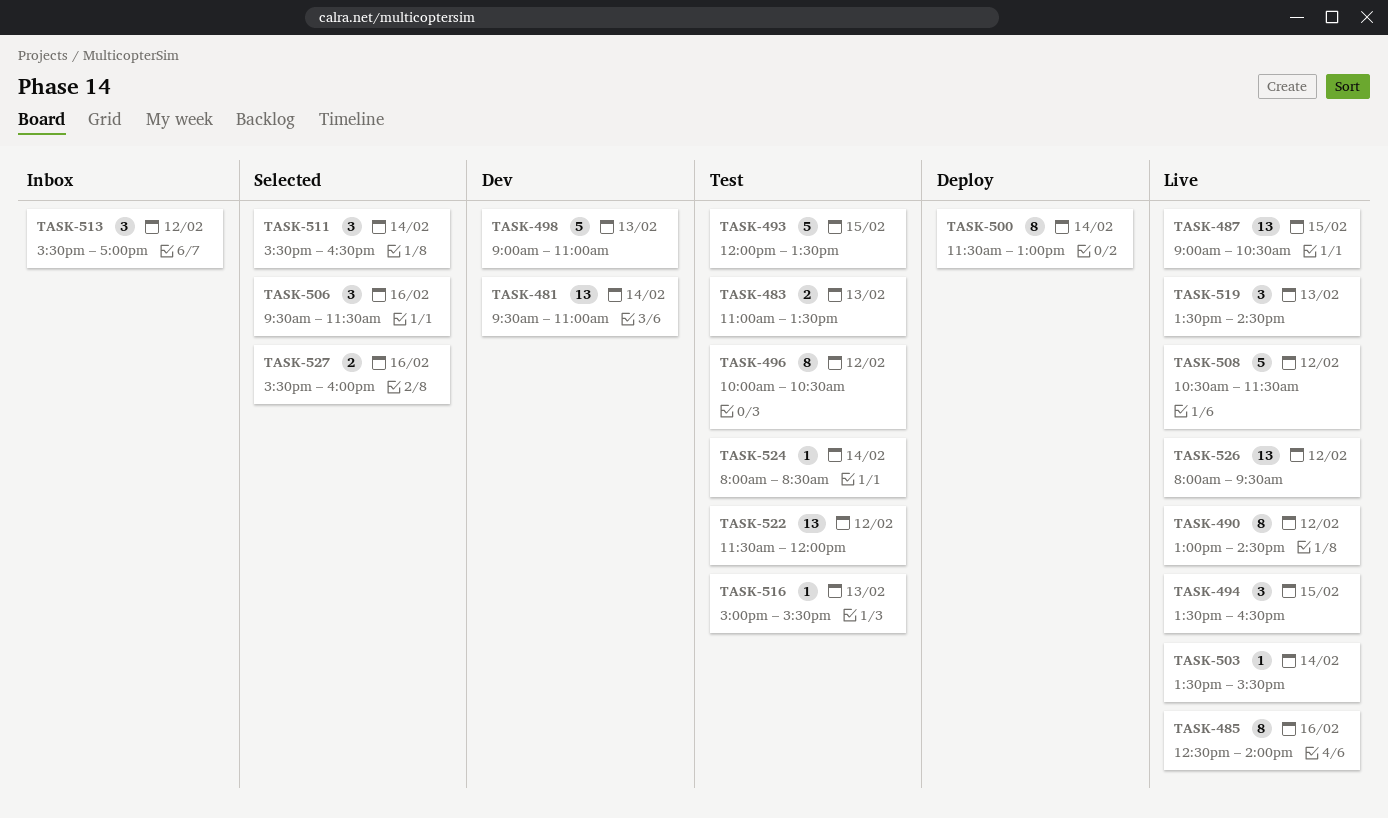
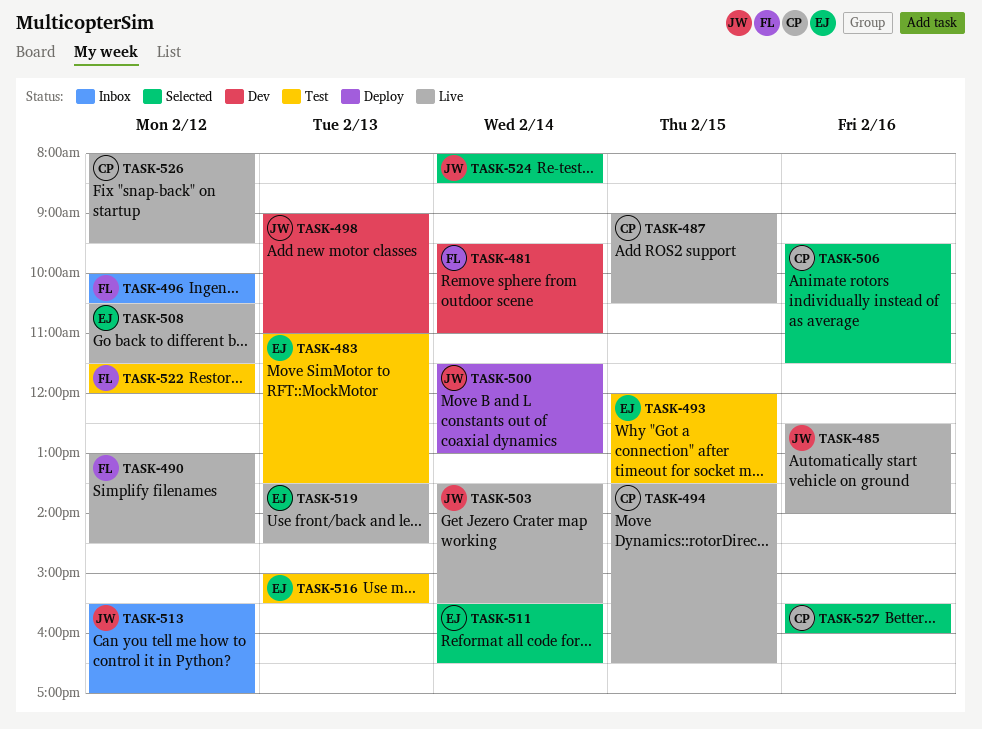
TASK-496, status: Test -> Inbox
TASK-524, status: Test -> Selected

